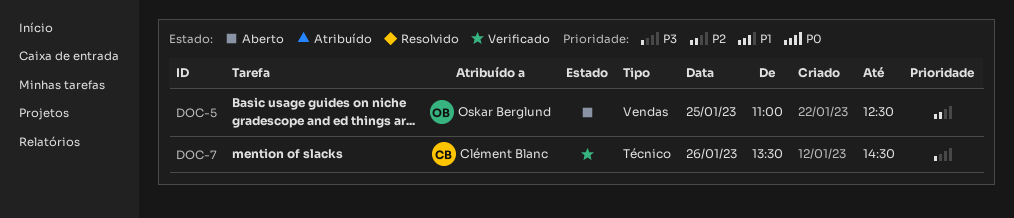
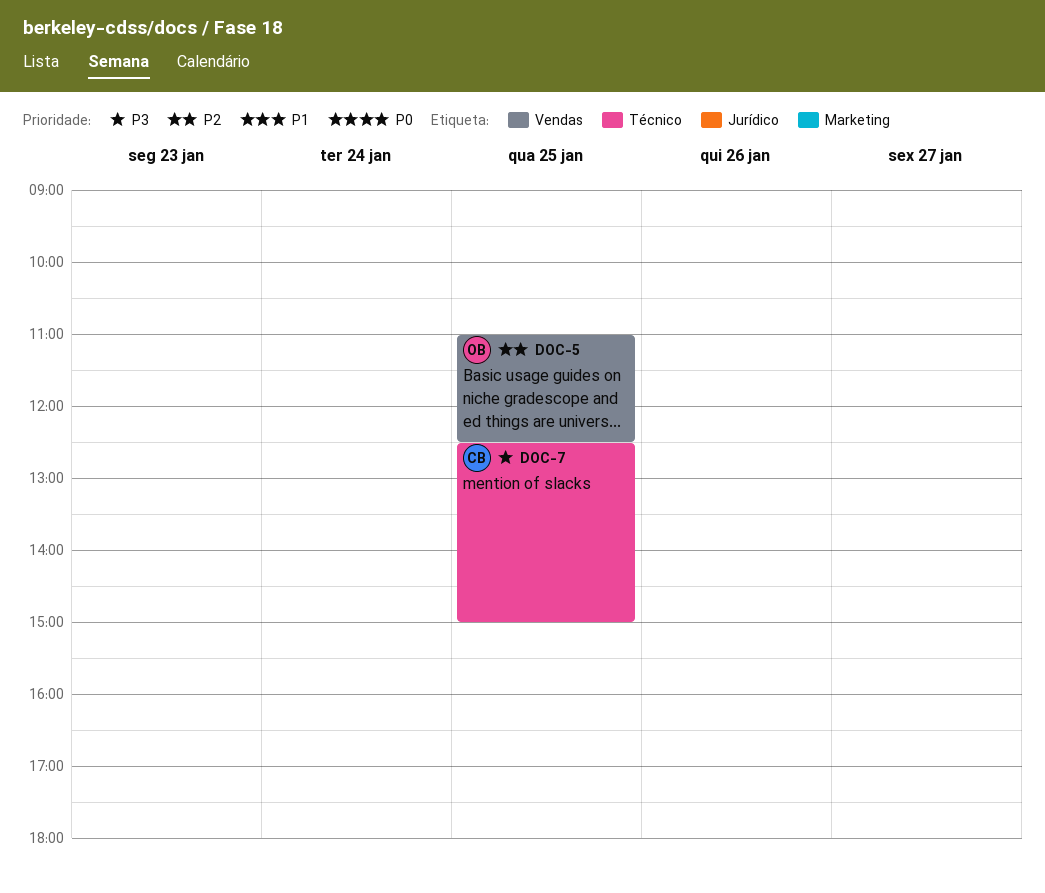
DOC-7, day: Jan 26 -> Jan 25
DOC-7, begins: 13:30 -> 12:30
DOC-7, ends: 14:30 -> 15:00

